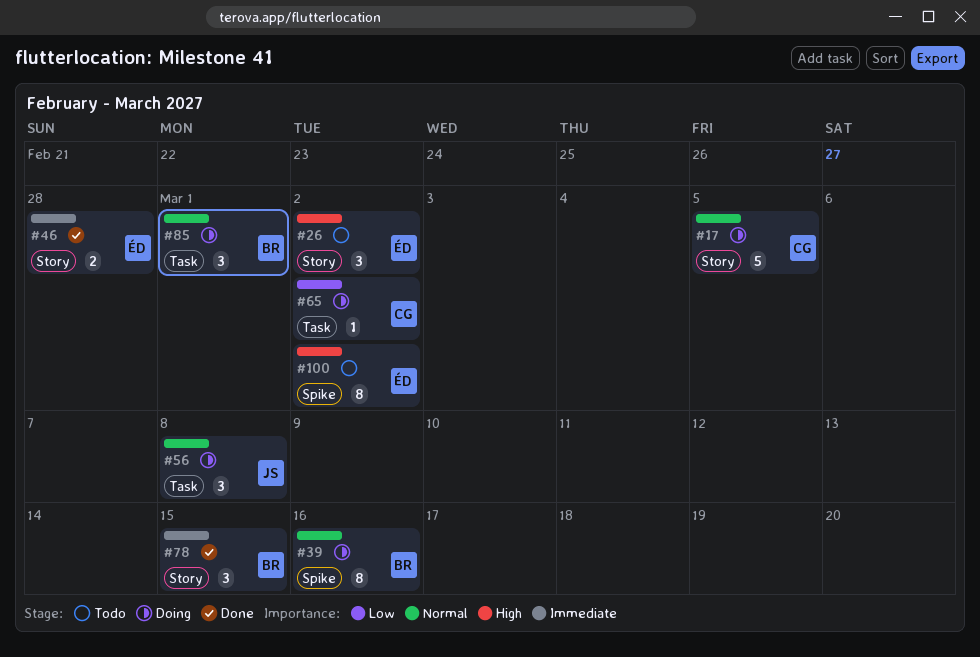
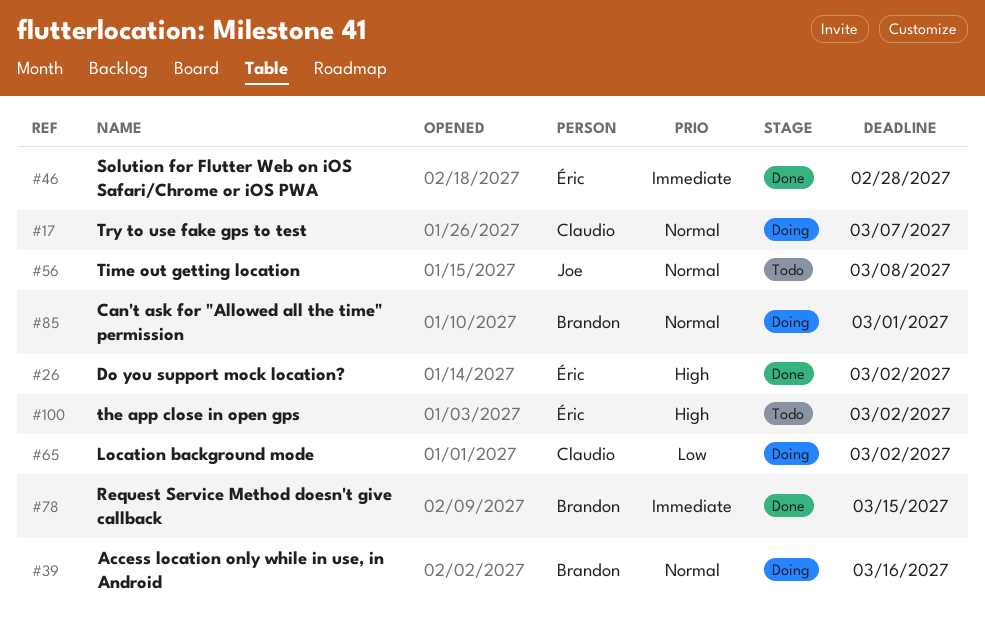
#17, due: Mar 5 -> Mar 7
#26, status: Todo -> Done
#56, status: Doing -> Todo

